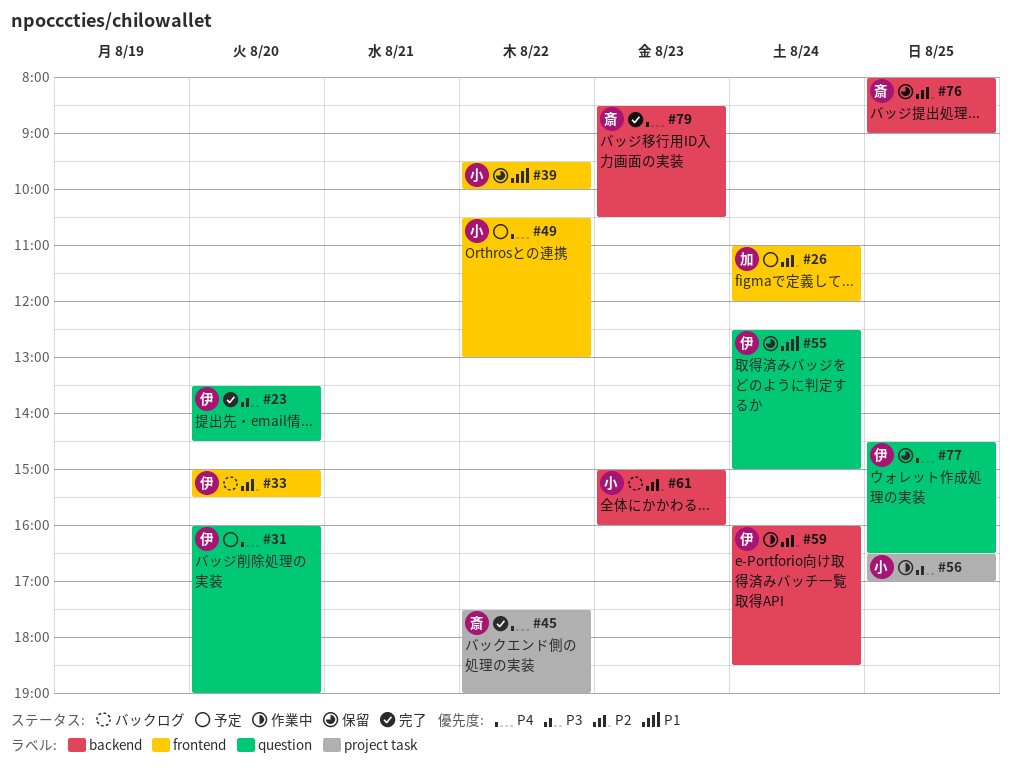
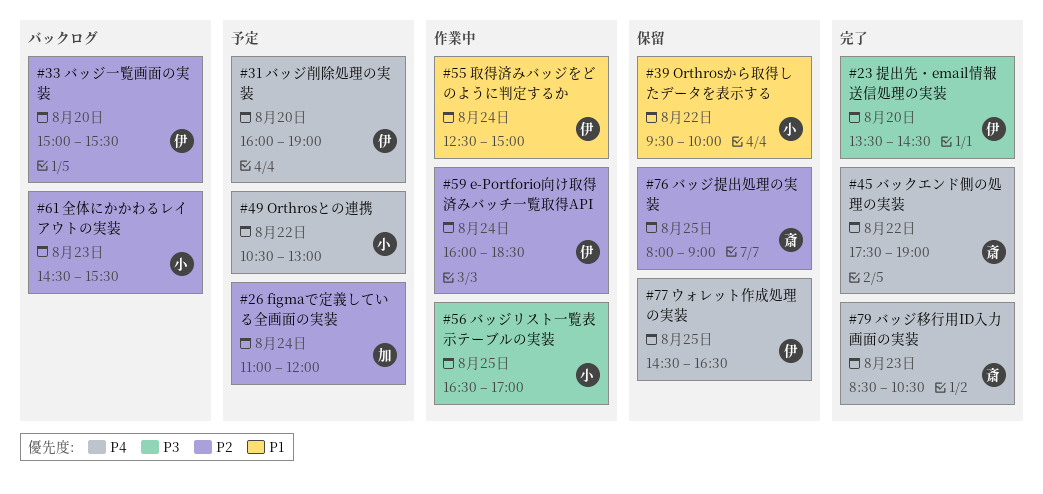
#55, status: 保留 -> 作業中
#61, begins: 15:00 -> 14:30
#61, ends: 16:00 -> 15:30

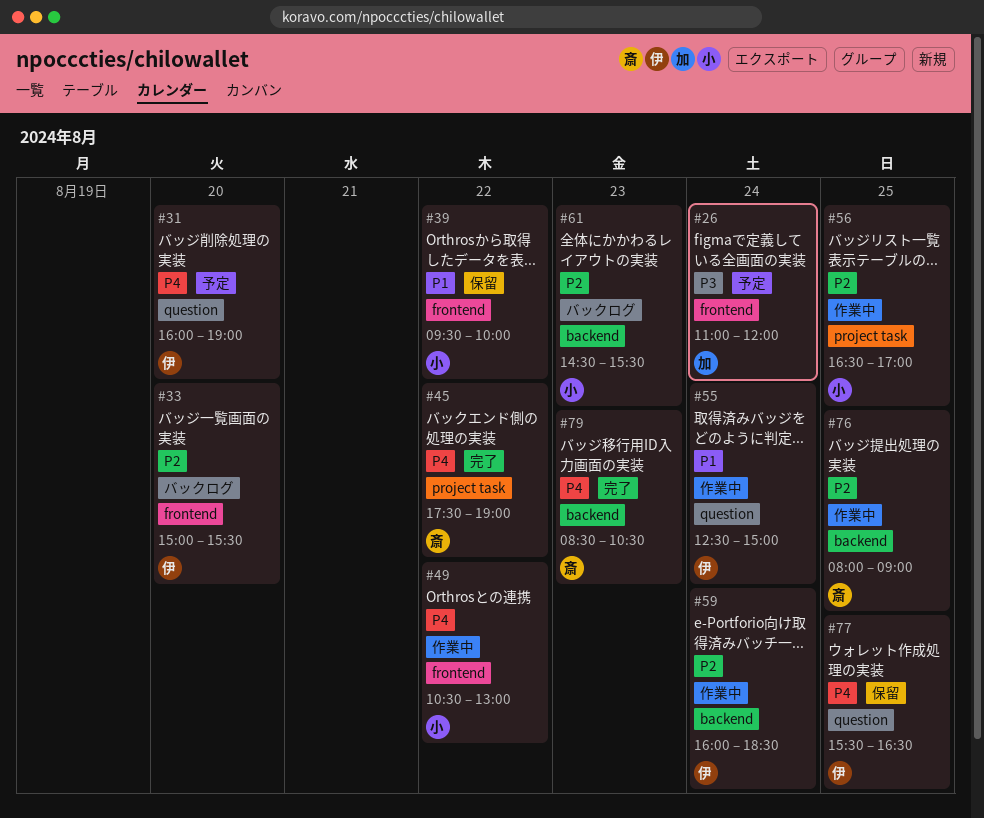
#23: present -> none
#26, priority: P2 -> P3
#49, status: 予定 -> 作業中
#56, priority: P3 -> P2
#76, status: 保留 -> 作業中
#77, begins: 14:30 -> 15:30

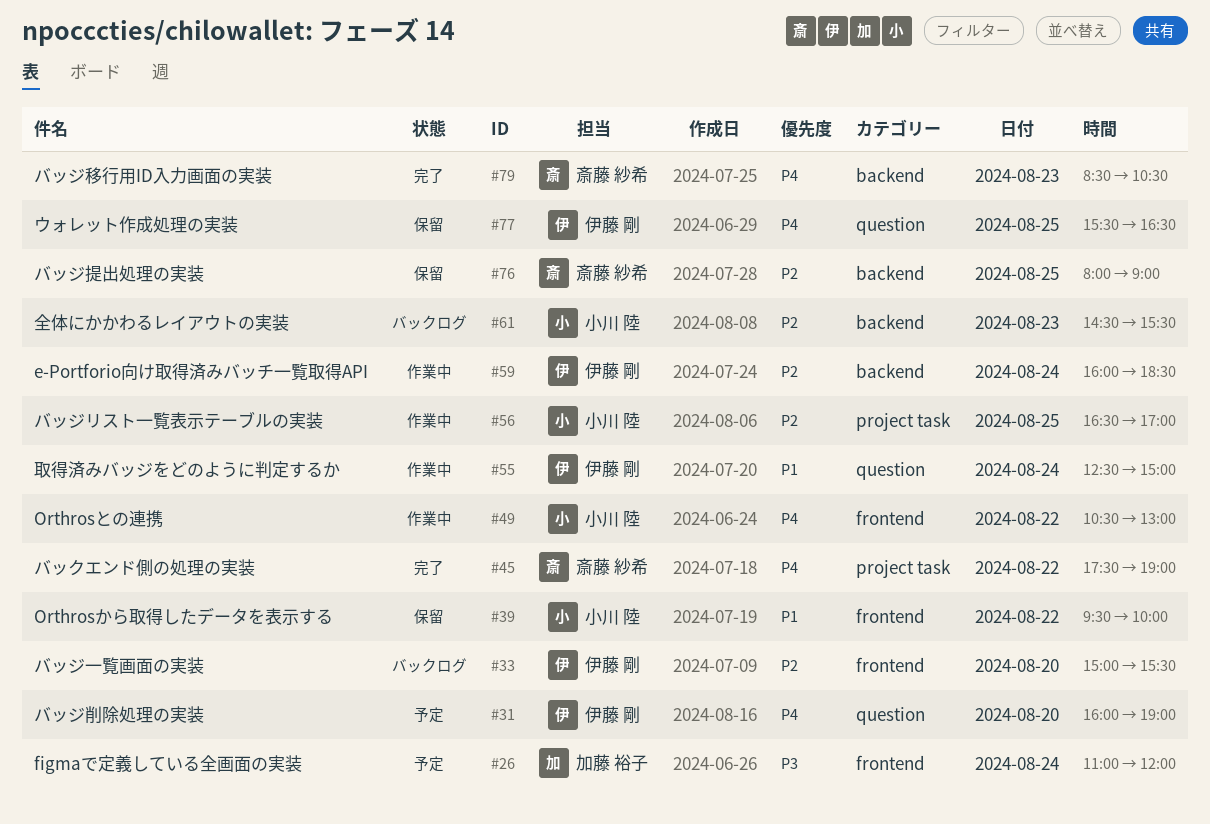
#76, status: 作業中 -> 保留

